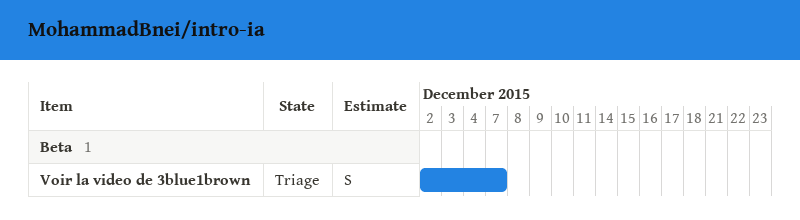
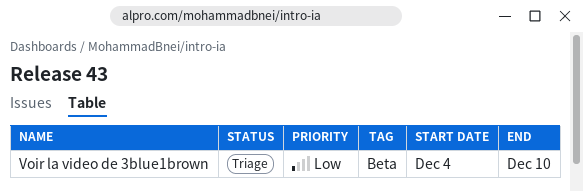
Voir la video de 3blue1brown, start: Dec 2 -> Dec 4
Voir la video de 3blue1brown, due: Dec 7 -> Dec 10

